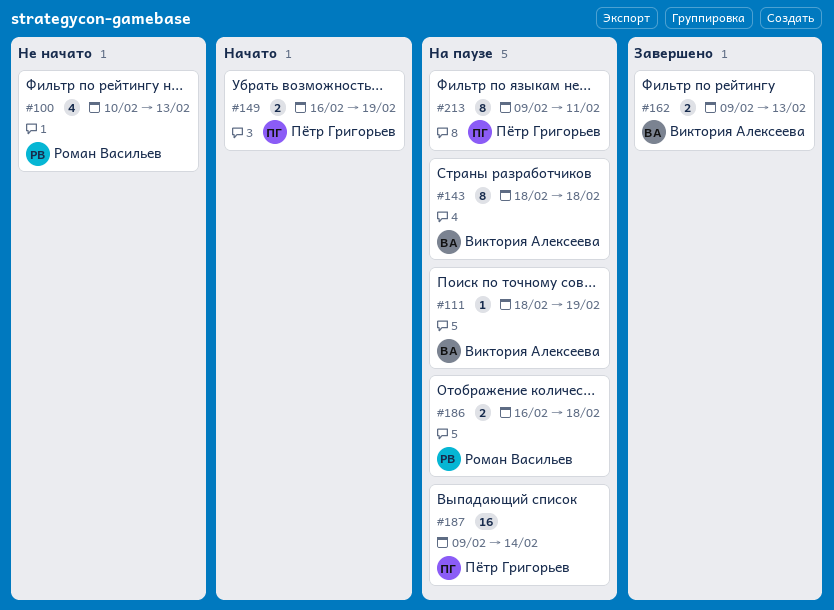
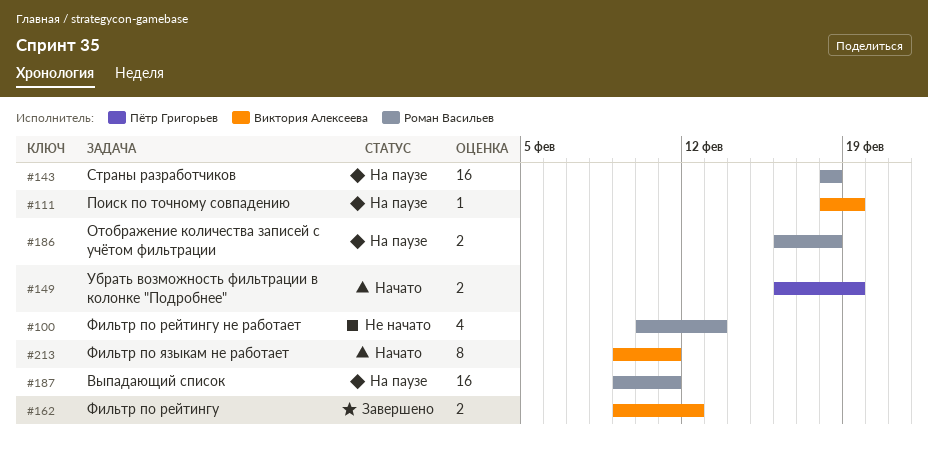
#143, owner: Виктория Алексеева -> Роман Васильев
#143, estimate: 8 -> 16
#162, due: Feb 13 -> Feb 12
#187, owner: Пётр Григорьев -> Роман Васильев
#187, due: Feb 14 -> Feb 11
#213, status: На паузе -> Начато
#213, owner: Пётр Григорьев -> Виктория Алексеева

